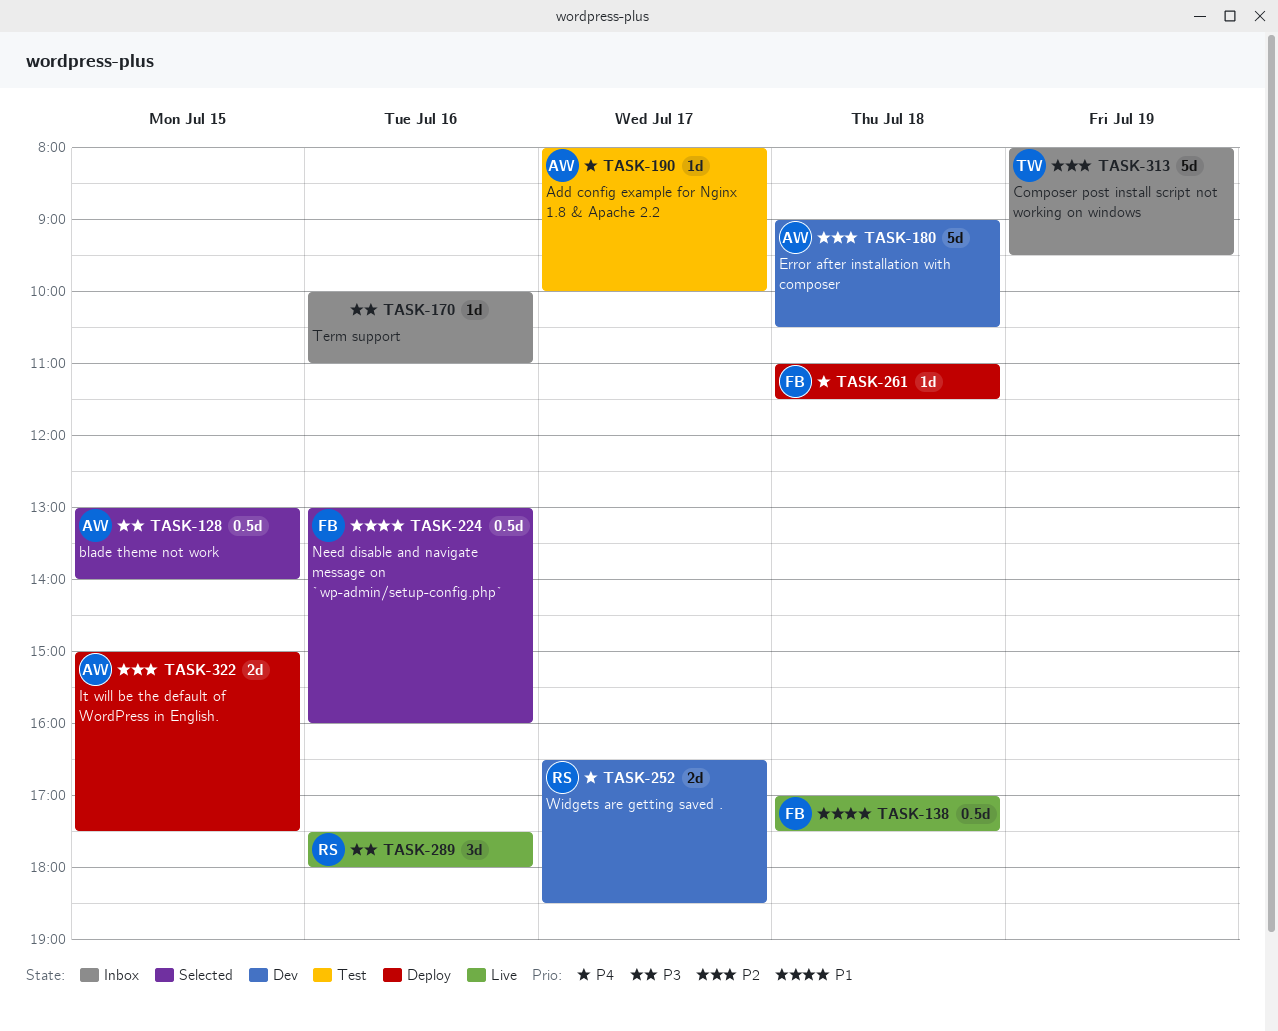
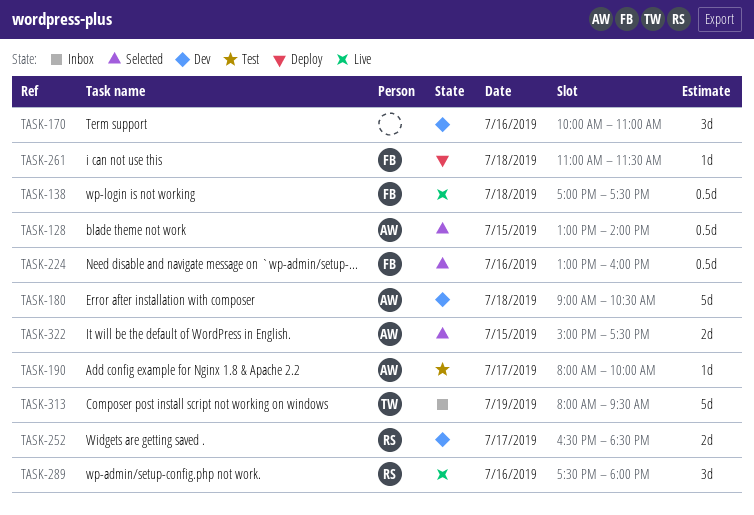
TASK-170, status: Inbox -> Dev
TASK-170, estimate: 1d -> 3d
TASK-322, status: Deploy -> Selected

